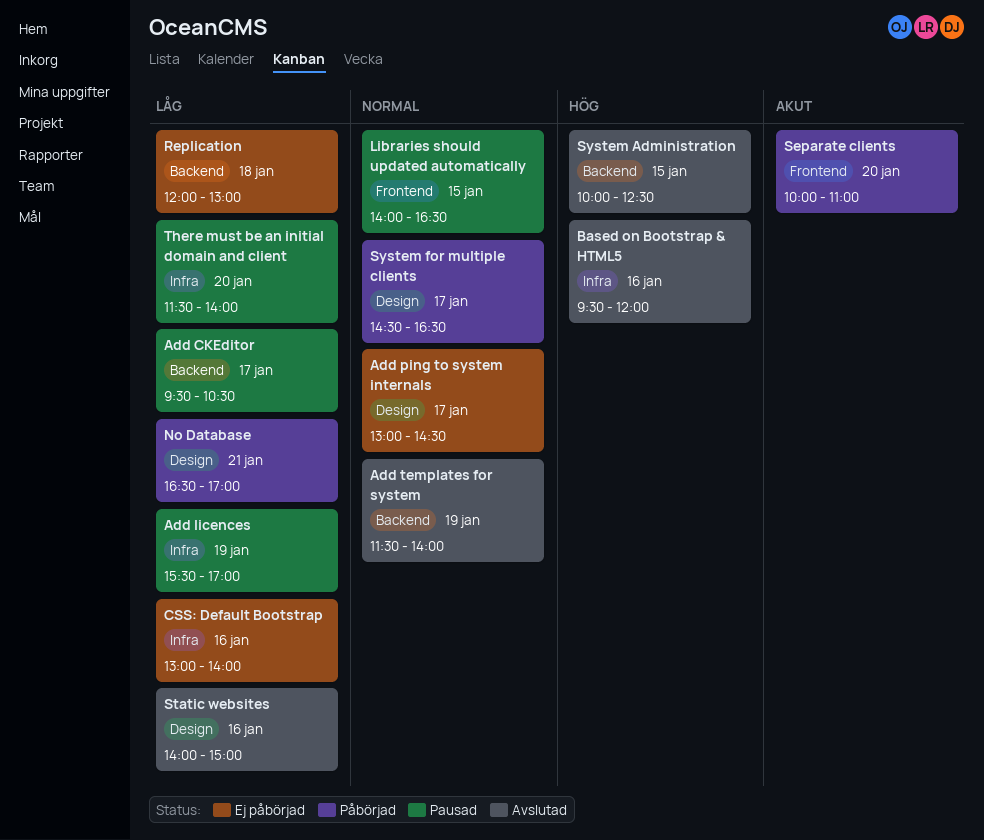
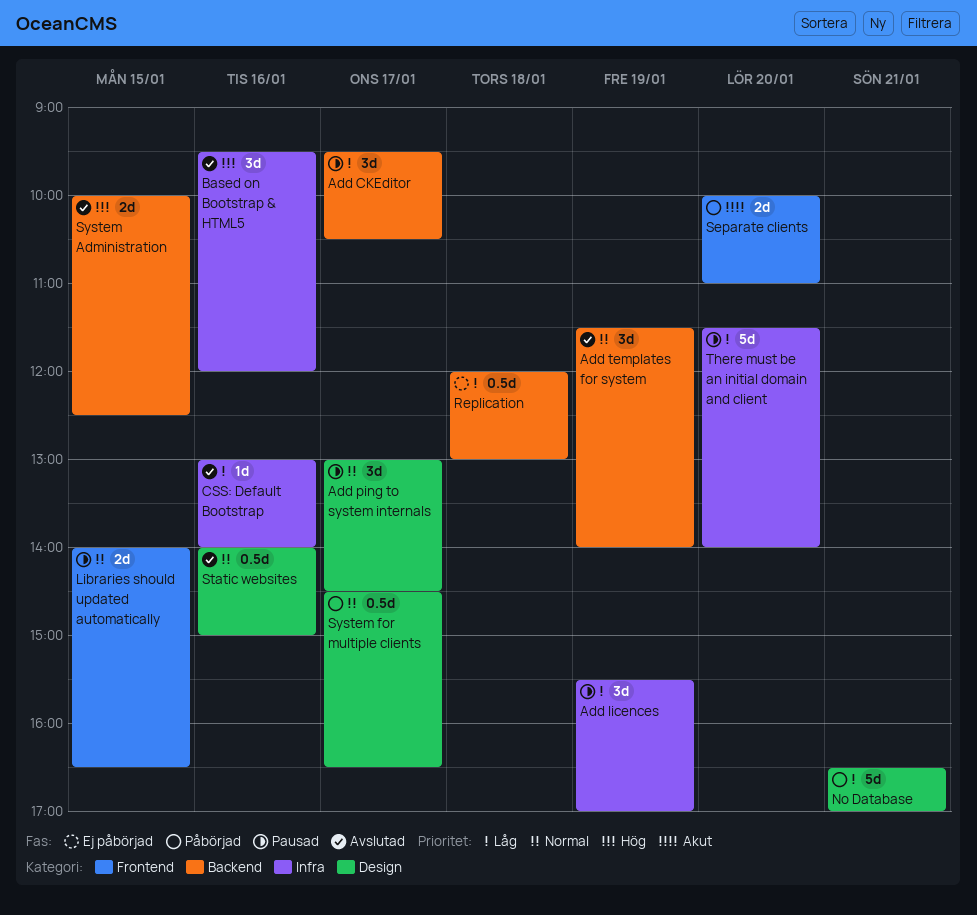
Add ping to system internals, status: Ej påbörjad -> Pausad
CSS: Default Bootstrap, status: Ej påbörjad -> Avslutad
Static websites, priority: Låg -> Normal

